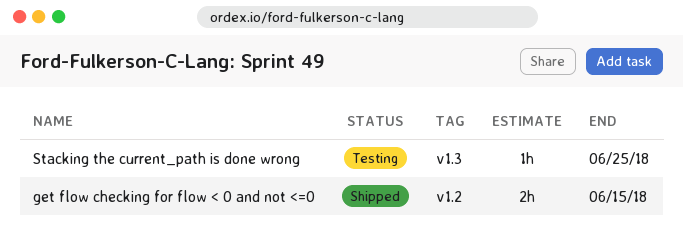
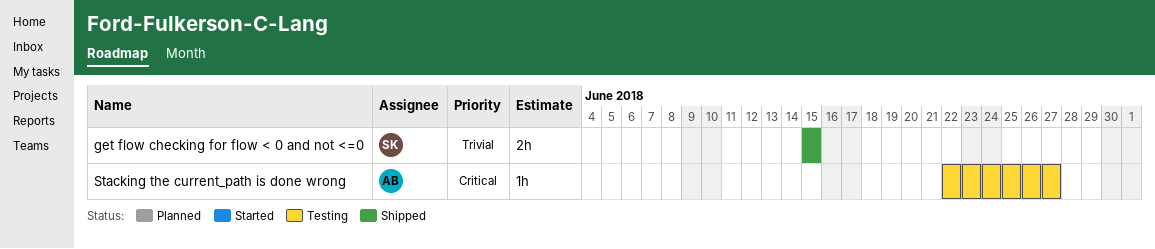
Stacking the current_path is done wrong, due: Jun 25 -> Jun 27

